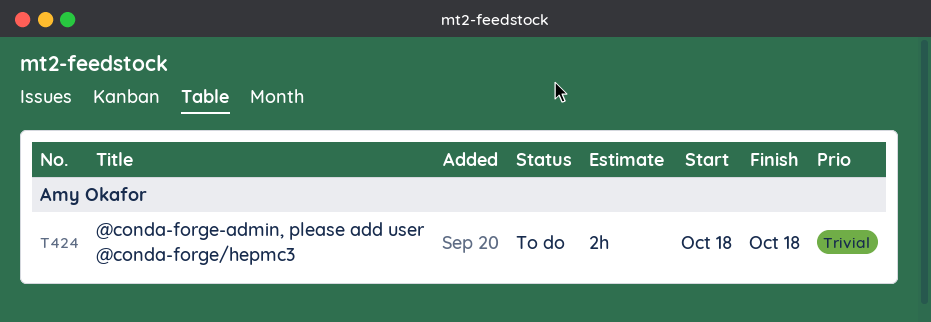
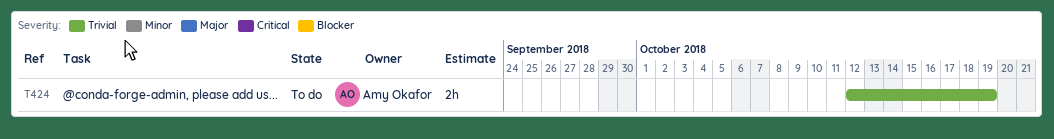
T424, start: Oct 18 -> Oct 12
T424, due: Oct 18 -> Oct 19

